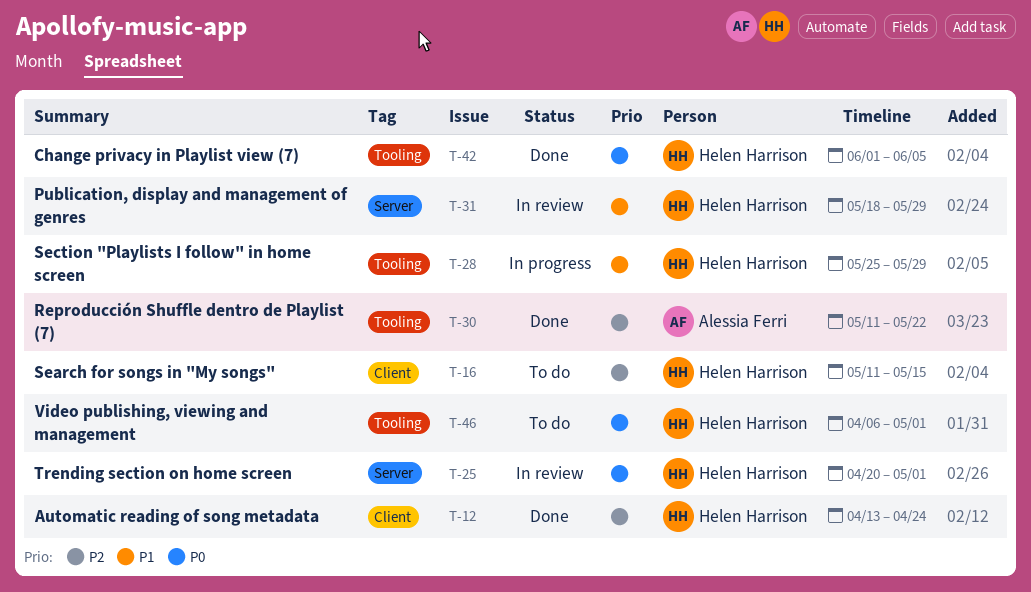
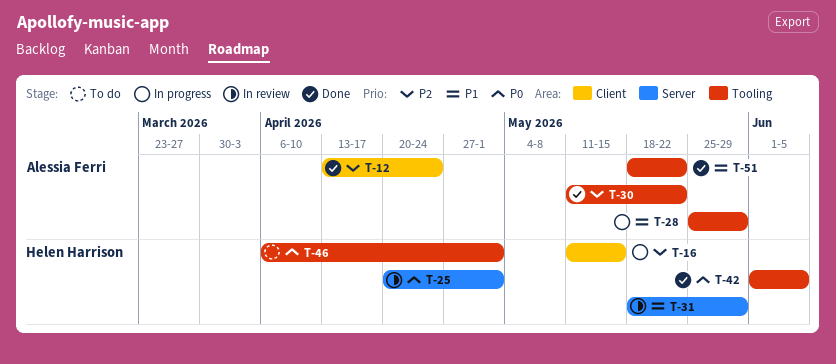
T-12, owner: Helen Harrison -> Alessia Ferri
T-16, status: To do -> In progress
T-28, owner: Helen Harrison -> Alessia Ferri
T-51: none -> present

